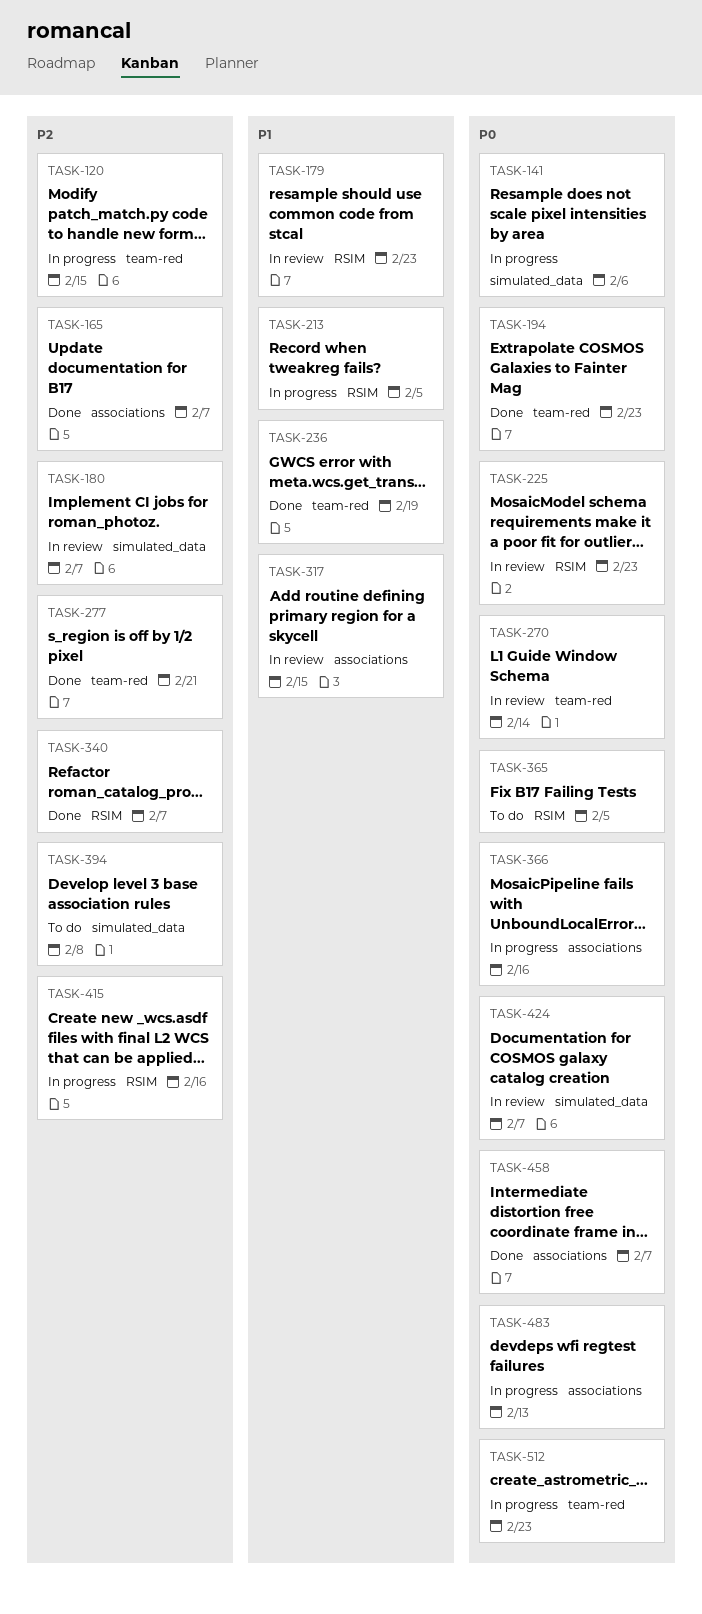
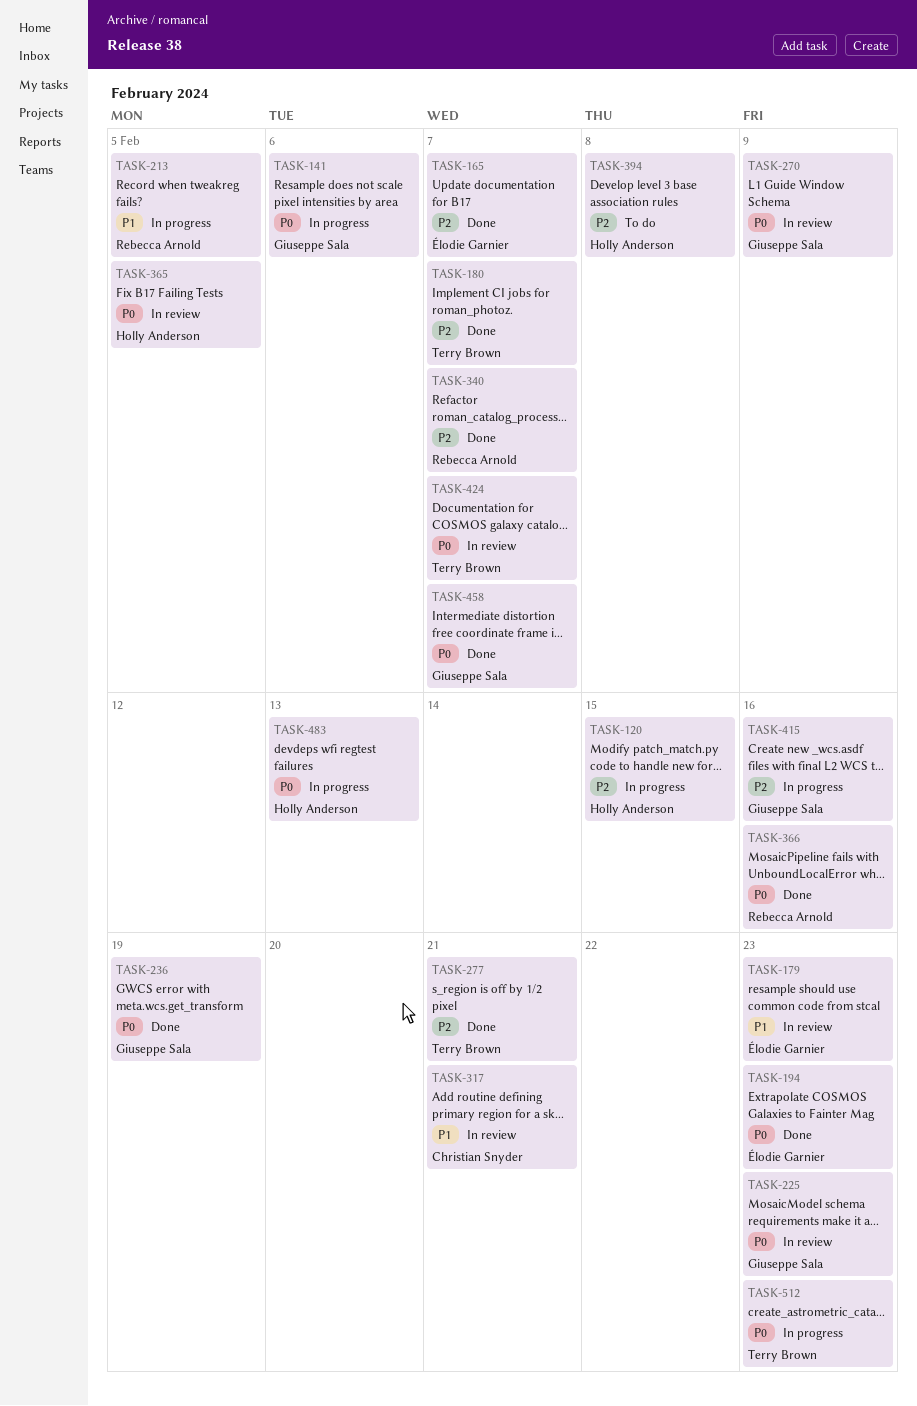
TASK-180, status: In review -> Done
TASK-236, priority: P1 -> P0
TASK-270, due: Feb 14 -> Feb 9
TASK-317, due: Feb 15 -> Feb 21
TASK-365, status: To do -> In review
TASK-366, status: In progress -> Done

